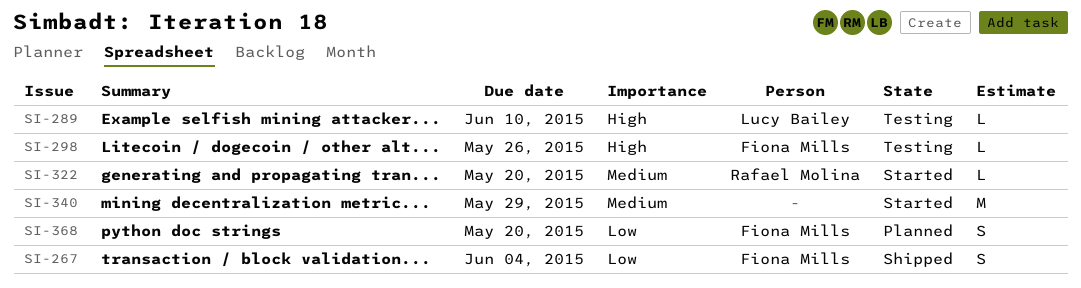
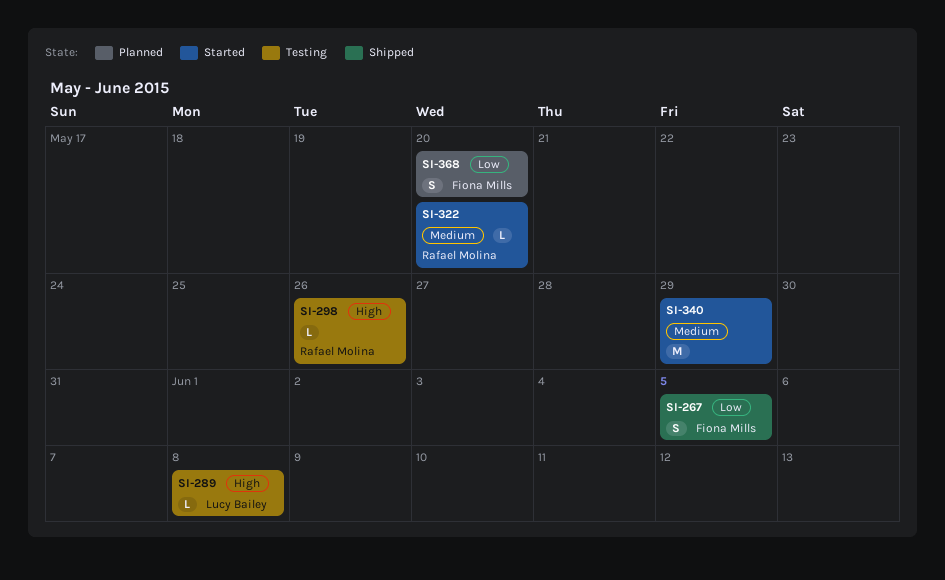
SI-267, due: Jun 4 -> Jun 5
SI-289, due: Jun 10 -> Jun 8
SI-298, owner: Fiona Mills -> Rafael Molina

